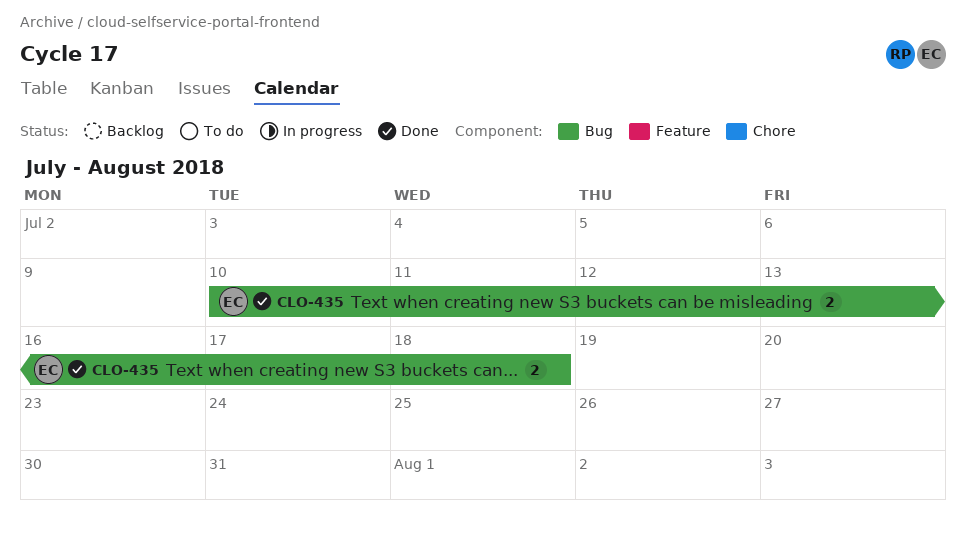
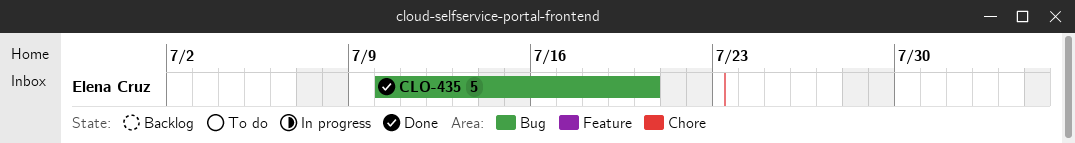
CLO-435, estimate: 2 -> 5
CLO-435, due: Jul 18 -> Jul 20

